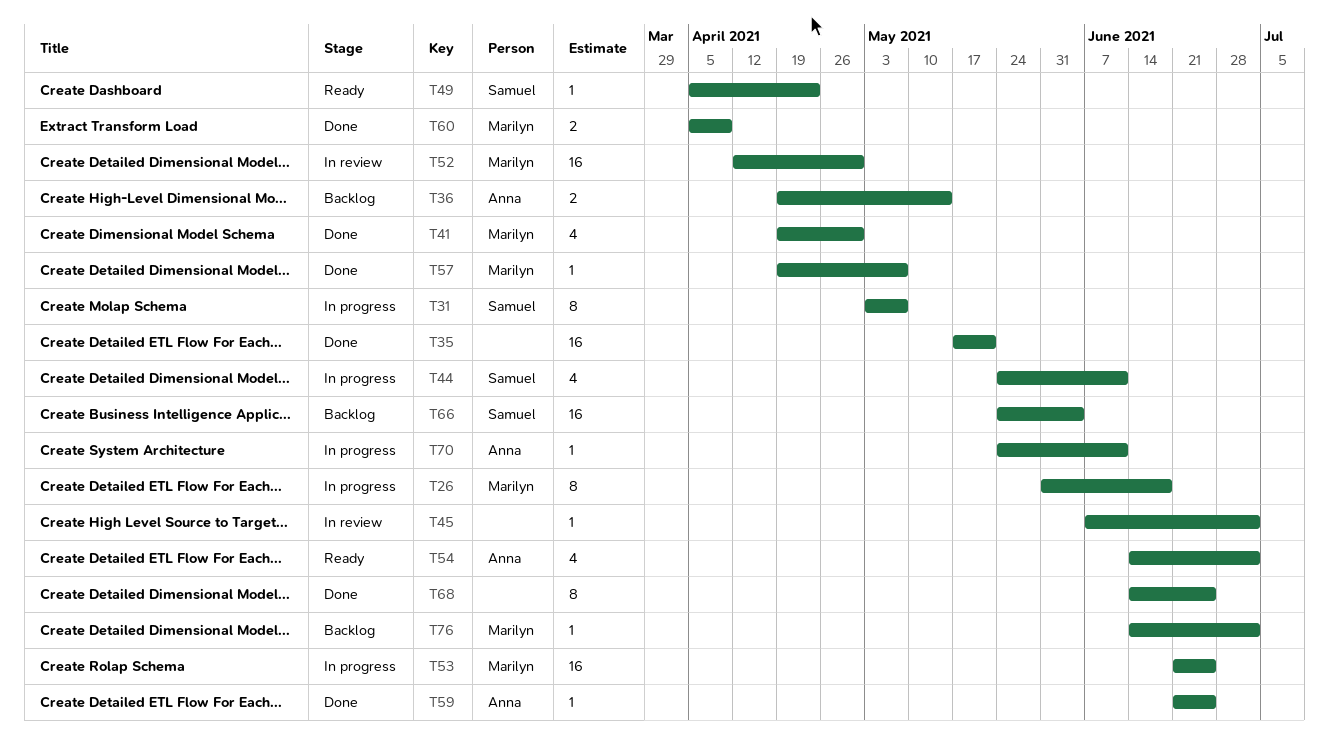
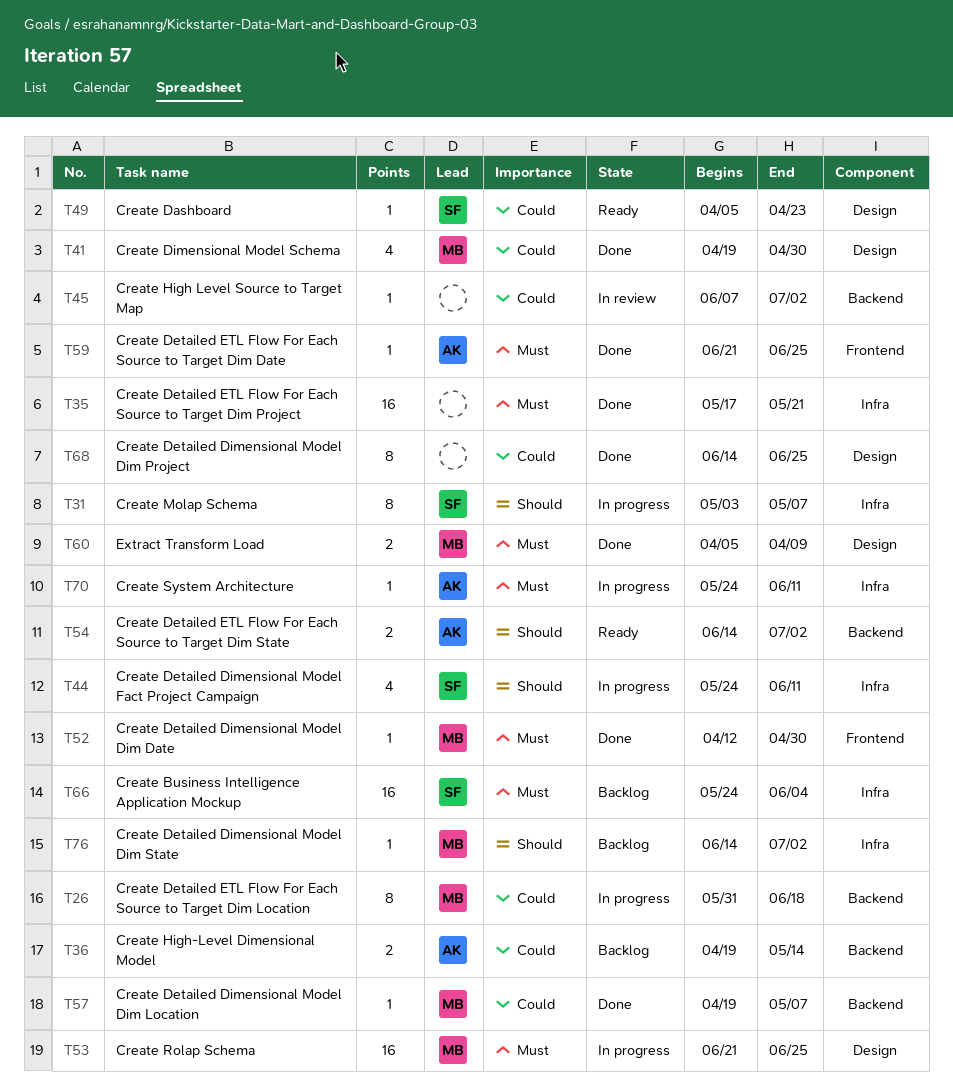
T52, status: In review -> Done
T52, estimate: 16 -> 1
T54, estimate: 4 -> 2

